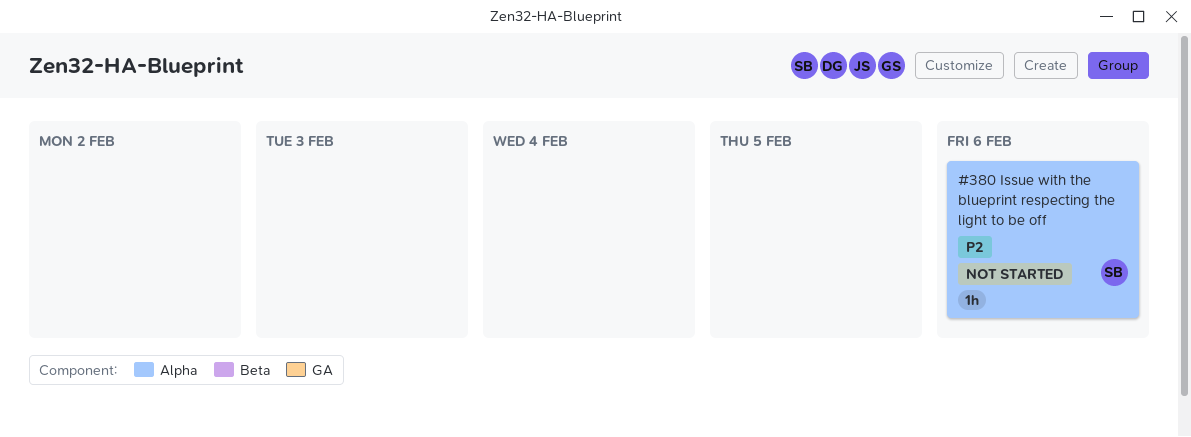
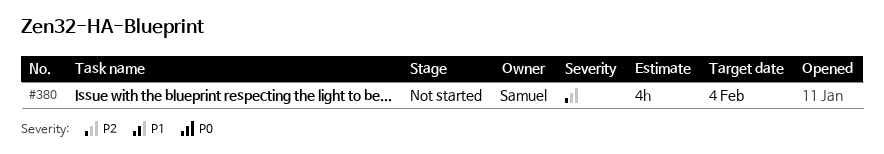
#380, estimate: 1h -> 4h
#380, due: Feb 6 -> Feb 4

